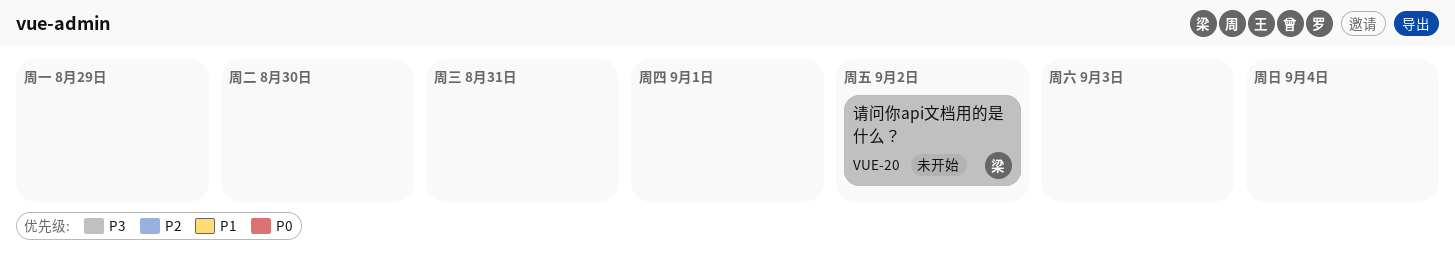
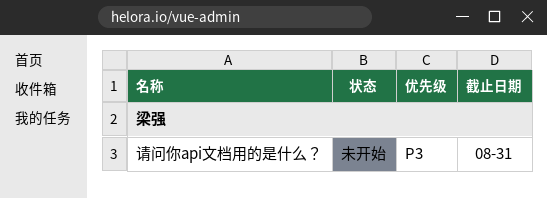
请问你api文档用的是什么？, due: Sep 2 -> Aug 31

